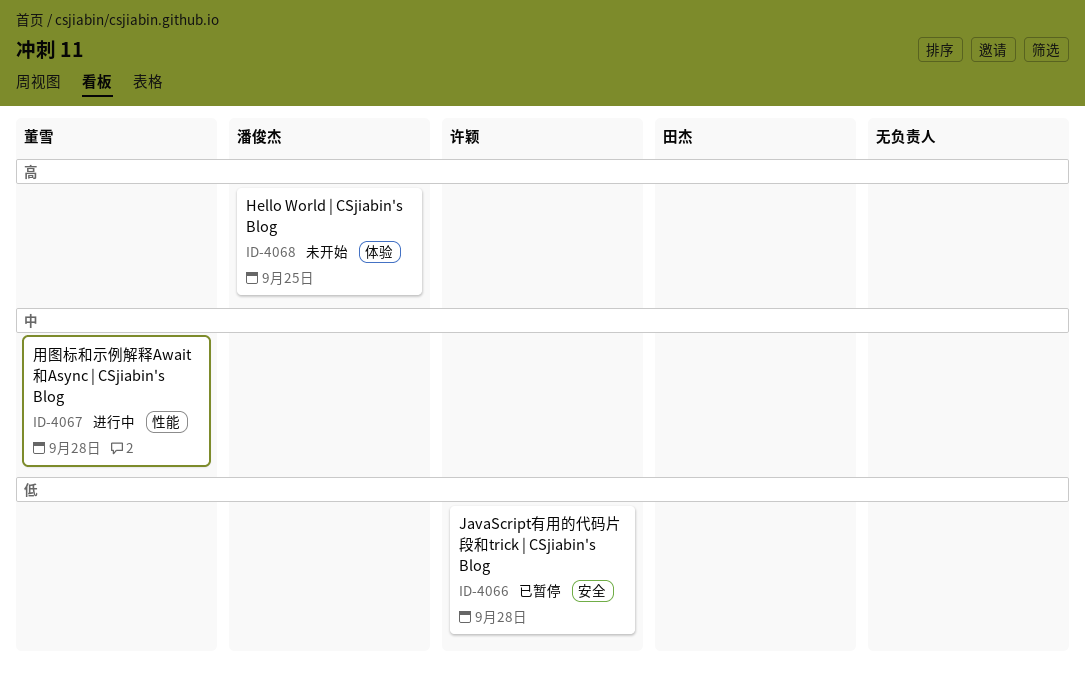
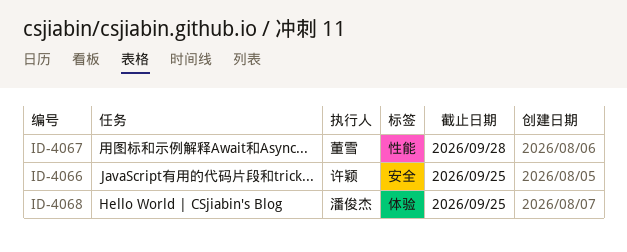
ID-4066, due: Sep 28 -> Sep 25

